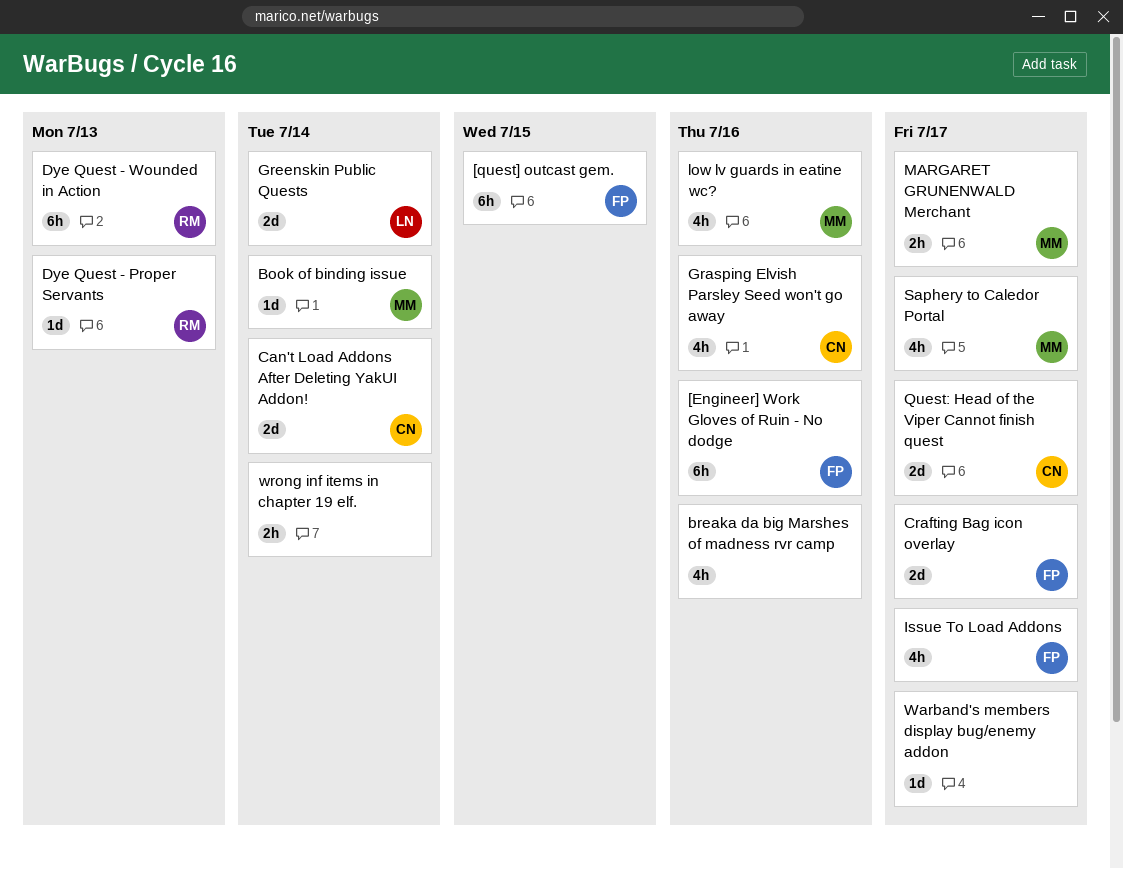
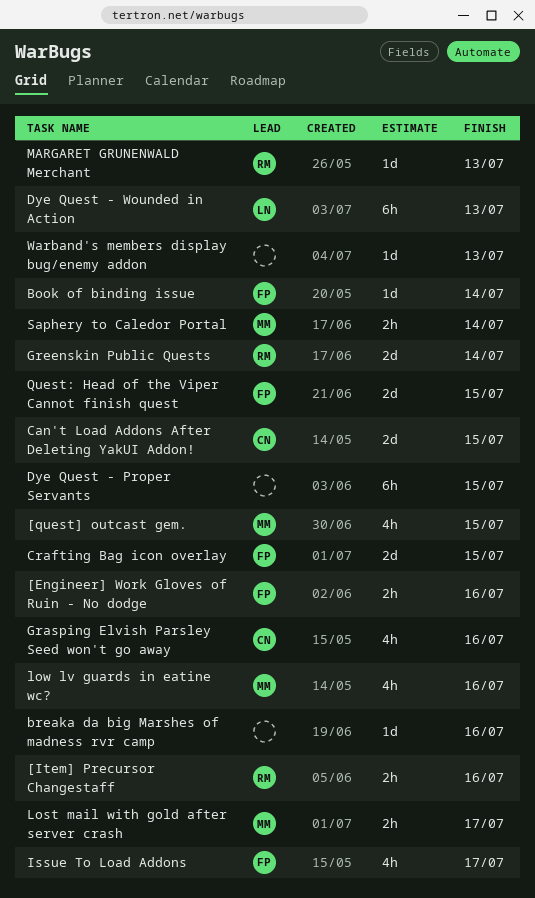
[Engineer] Work Gloves of Ruin - No dodge, estimate: 6h -> 2h
[Item] Precursor Changestaff: none -> present
[quest] outcast gem., owner: FP -> MM
[quest] outcast gem., estimate: 6h -> 4h
Book of binding issue, owner: MM -> FP
breaka da big Marshes of madness rvr camp, estimate: 4h -> 1d
Can't Load Addons After Deleting YakUI Addon!, due: Jul 14 -> Jul 15
Crafting Bag icon overlay, due: Jul 17 -> Jul 15
Dye Quest - Proper Servants, owner: RM -> none
Dye Quest - Proper Servants, estimate: 1d -> 6h
Dye Quest - Proper Servants, due: Jul 13 -> Jul 15
Dye Quest - Wounded in Action, owner: RM -> LN
Greenskin Public Quests, owner: LN -> RM
Lost mail with gold after server crash: none -> present
MARGARET GRUNENWALD Merchant, owner: MM -> RM
MARGARET GRUNENWALD Merchant, estimate: 2h -> 1d
MARGARET GRUNENWALD Merchant, due: Jul 17 -> Jul 13
Quest: Head of the Viper Cannot finish quest, owner: CN -> FP
Quest: Head of the Viper Cannot finish quest, due: Jul 17 -> Jul 15
Saphery to Caledor Portal, estimate: 4h -> 2h
Saphery to Caledor Portal, due: Jul 17 -> Jul 14
Warband's members display bug/enemy addon, due: Jul 17 -> Jul 13
wrong inf items in chapter 19 elf.: present -> none

